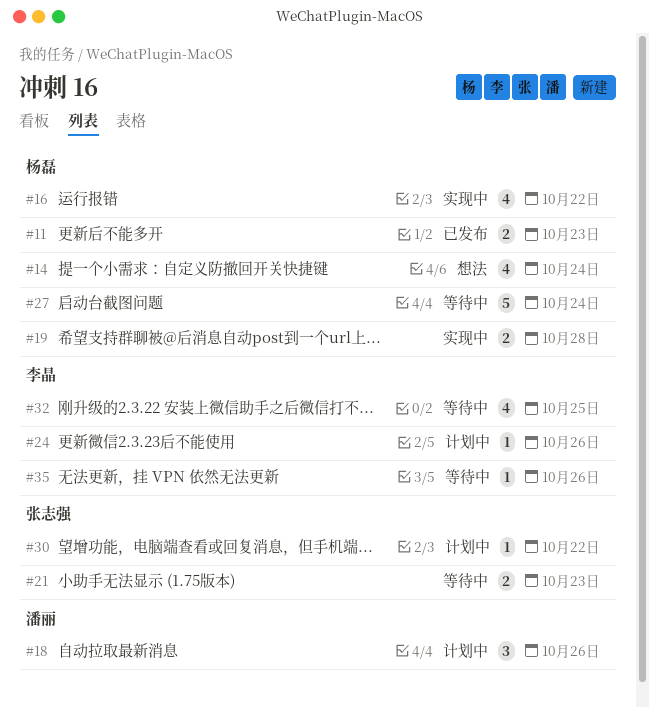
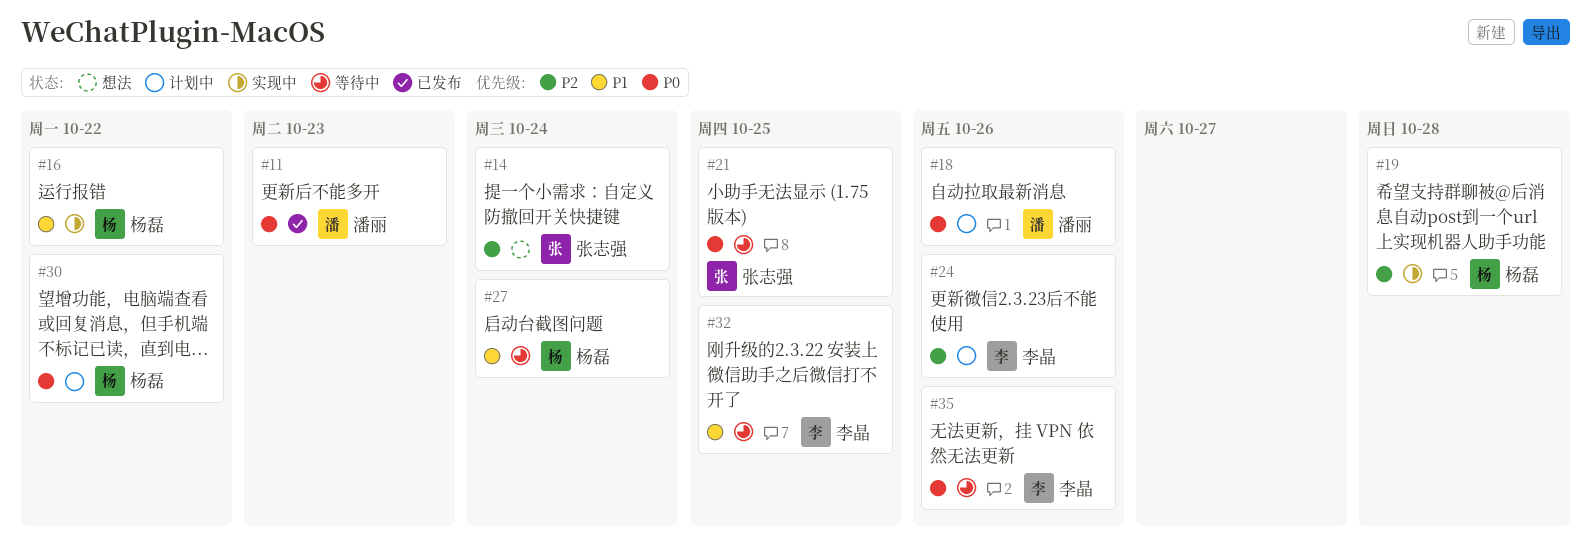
#11, owner: 杨磊 -> 潘丽
#14, owner: 杨磊 -> 张志强
#21, due: Oct 23 -> Oct 25
#30, owner: 张志强 -> 杨磊

